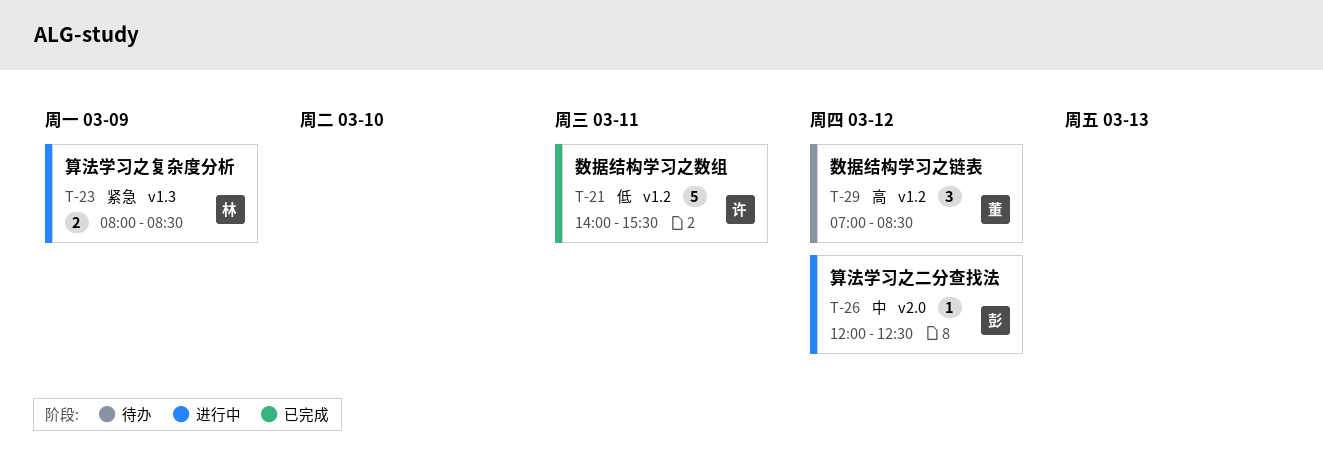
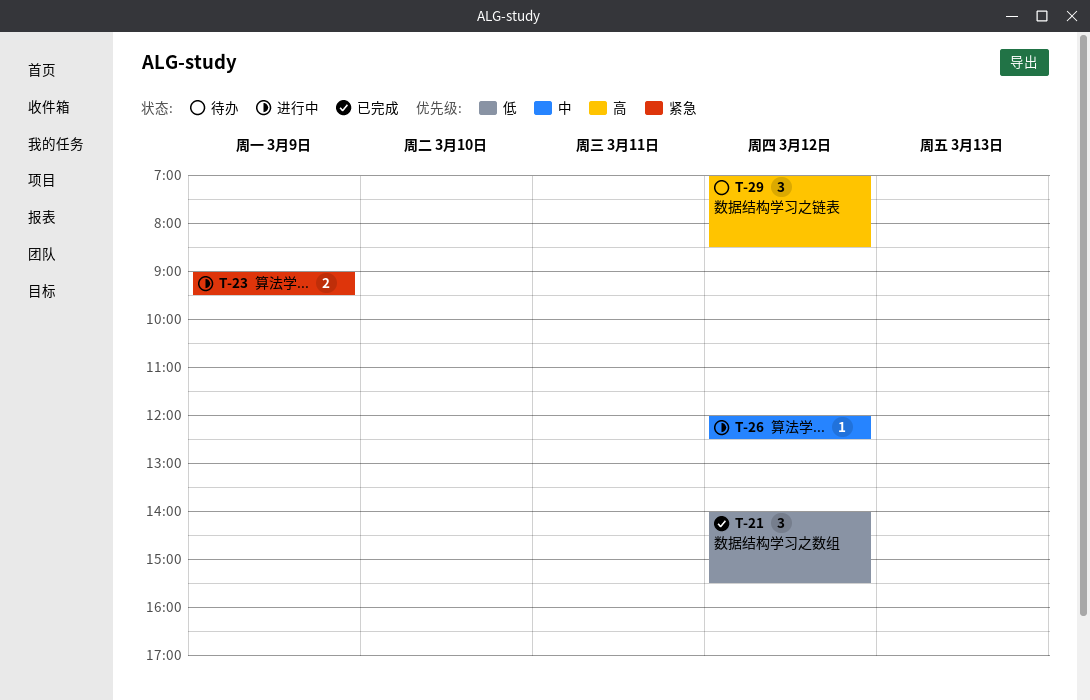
T-21, estimate: 5 -> 3
T-21, day: Mar 11 -> Mar 12
T-23, begins: 08:00 -> 09:00
T-23, ends: 08:30 -> 09:30

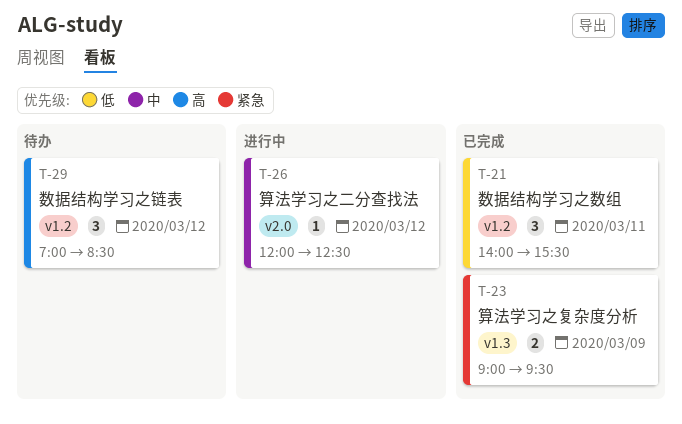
T-21, day: Mar 12 -> Mar 11
T-23, status: 进行中 -> 已完成

